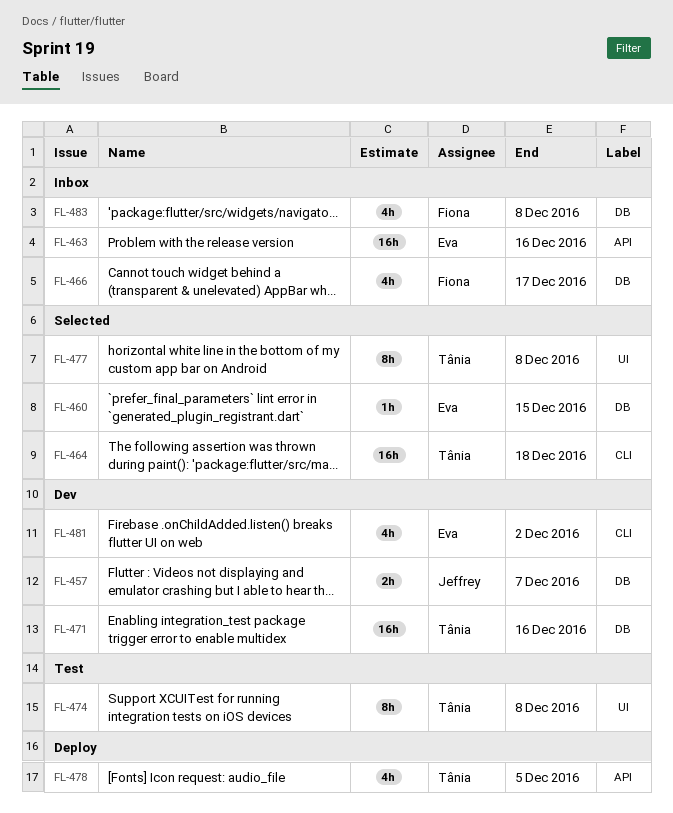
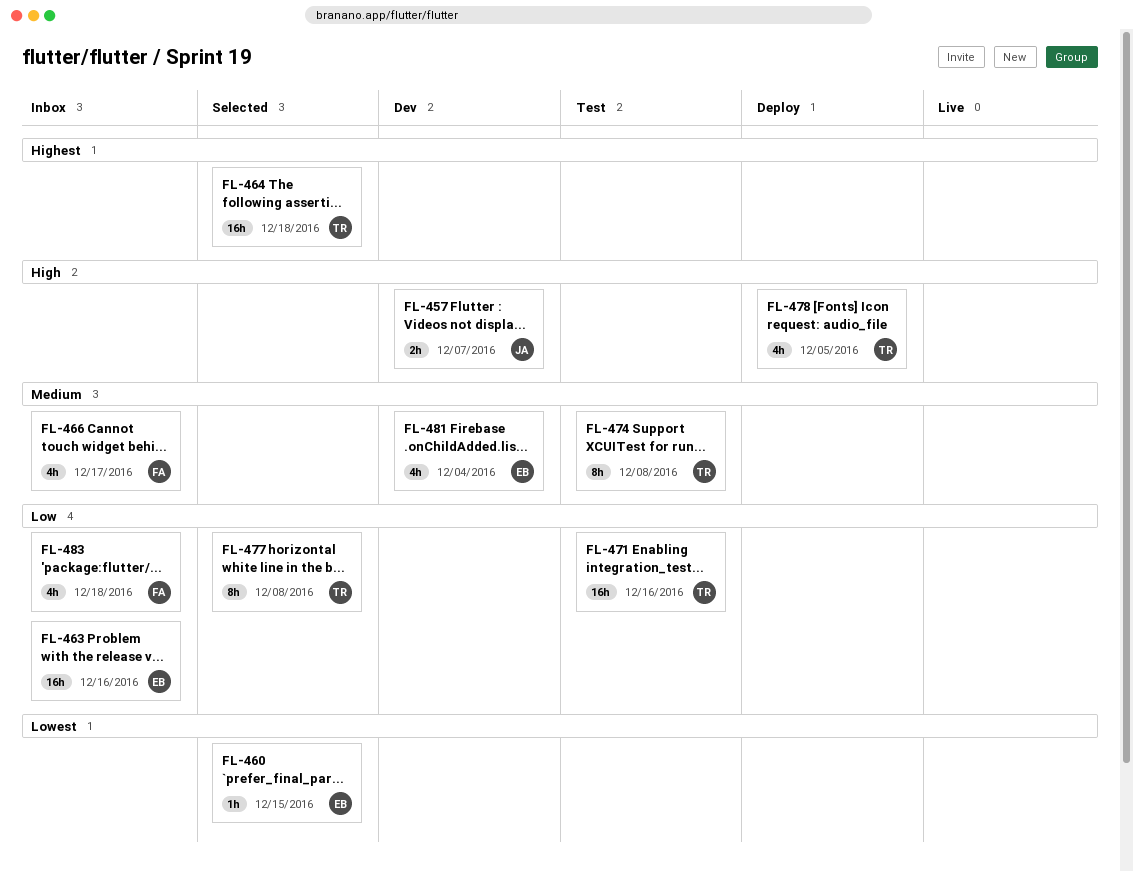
FL-471, status: Dev -> Test
FL-481, due: Dec 2 -> Dec 4
FL-483, due: Dec 8 -> Dec 18

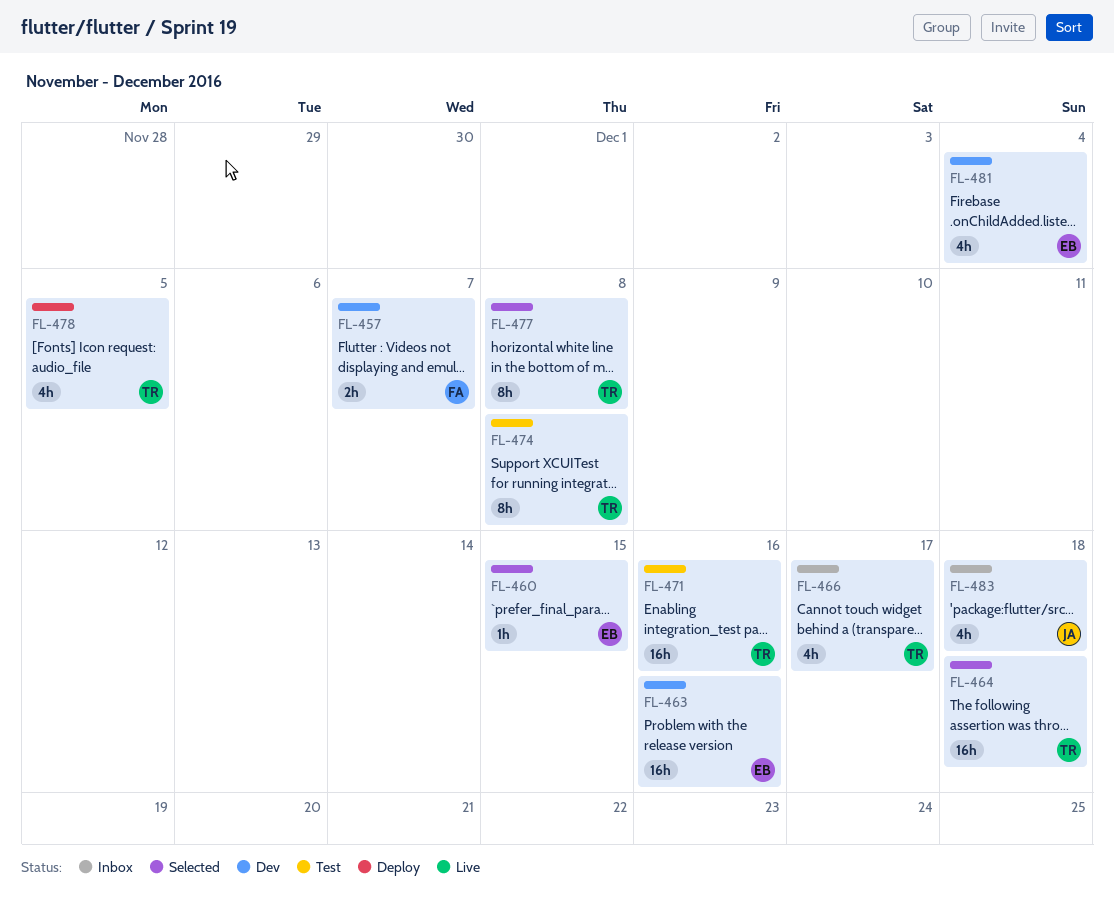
FL-457, owner: JA -> FA
FL-463, status: Inbox -> Dev
FL-466, owner: FA -> TR
FL-483, owner: FA -> JA

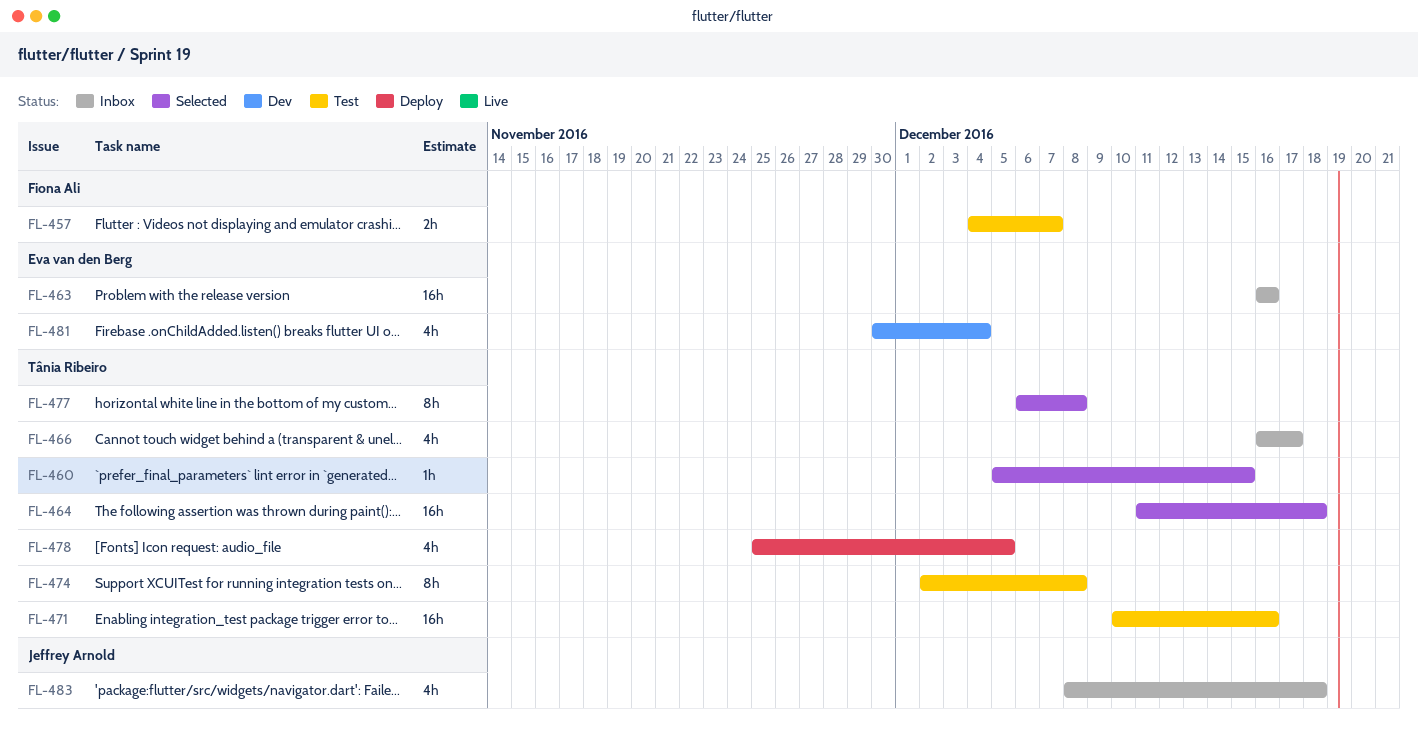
FL-457, status: Dev -> Test
FL-460, owner: Eva van den Berg -> Tânia Ribeiro
FL-463, status: Dev -> Inbox

